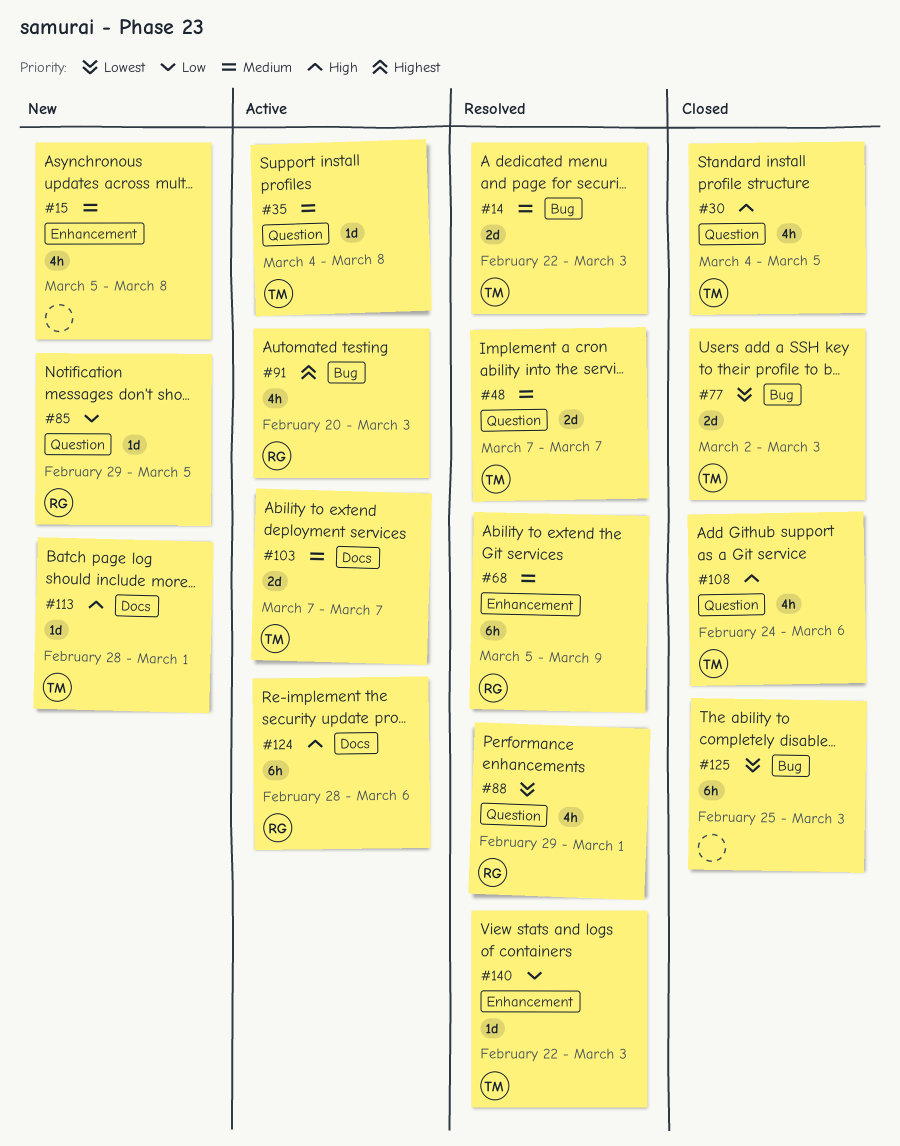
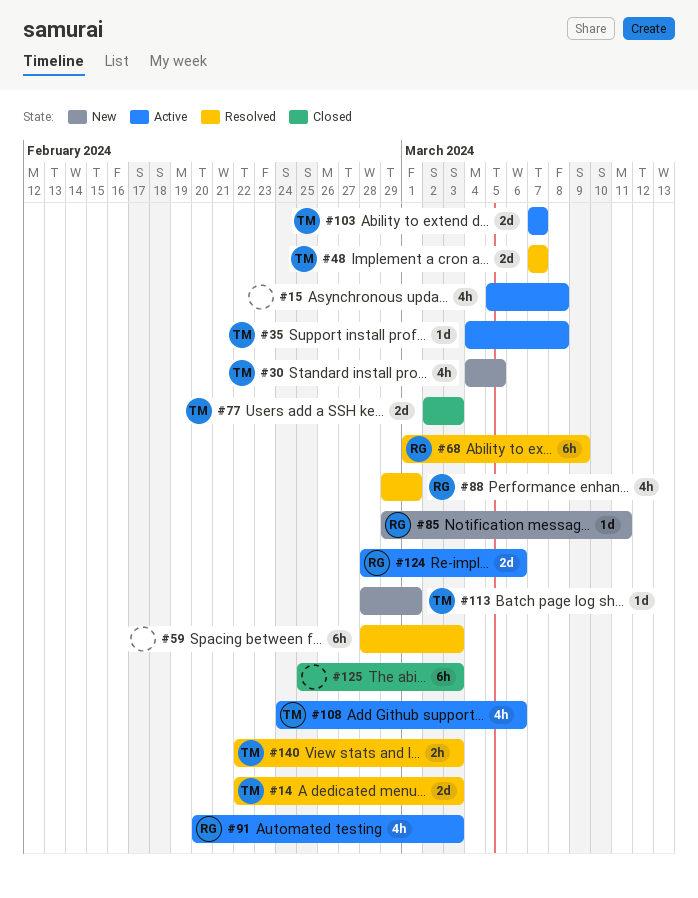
#15, status: New -> Active
#30, status: Closed -> New
#59: none -> present
#68, start: Mar 5 -> Mar 1
#85, due: Mar 5 -> Mar 11
#108, status: Closed -> Active
#124, estimate: 6h -> 2d
#140, estimate: 1d -> 2h

